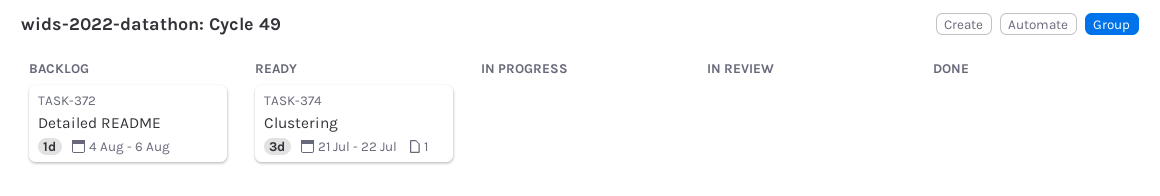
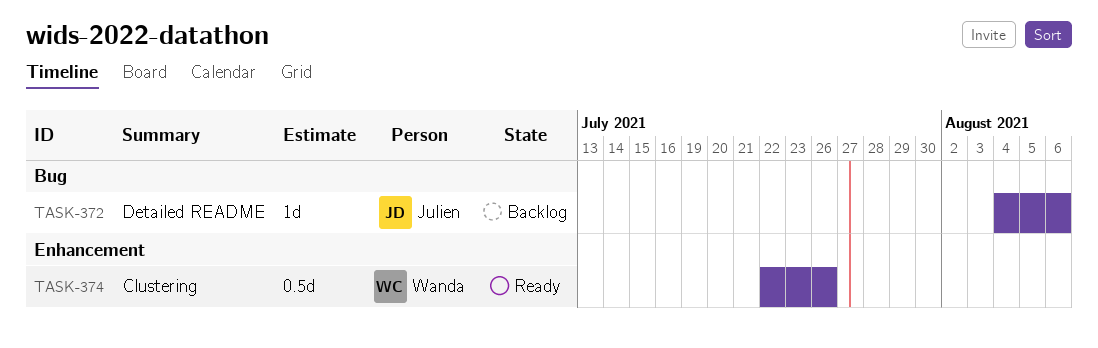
TASK-374, estimate: 3d -> 0.5d
TASK-374, start: Jul 21 -> Jul 22
TASK-374, due: Jul 22 -> Jul 26

